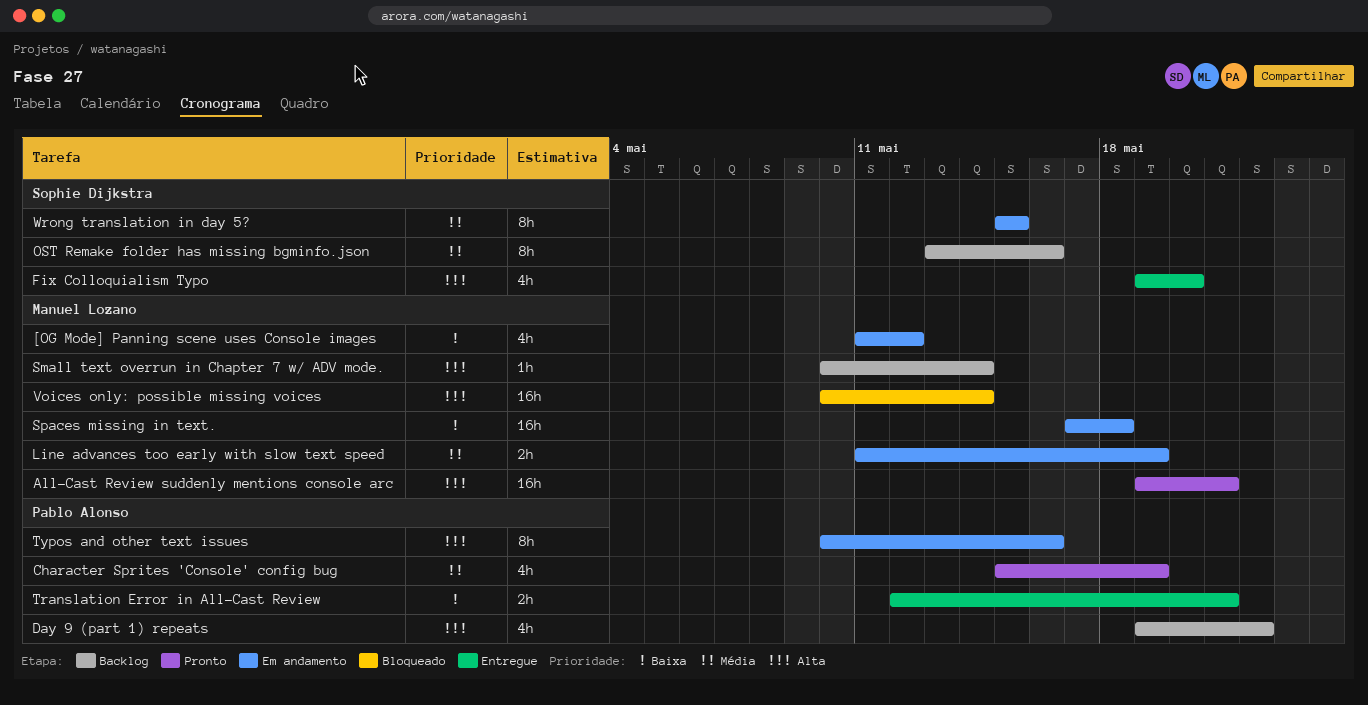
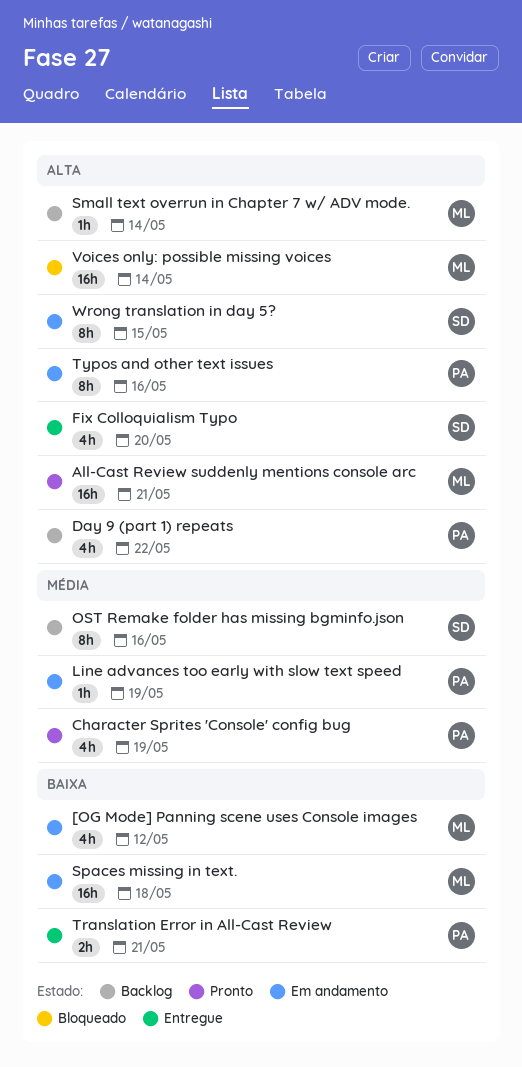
Line advances too early with slow text speed, owner: Manuel Lozano -> Pablo Alonso
Line advances too early with slow text speed, estimate: 2h -> 1h
Wrong translation in day 5?, priority: Média -> Alta

